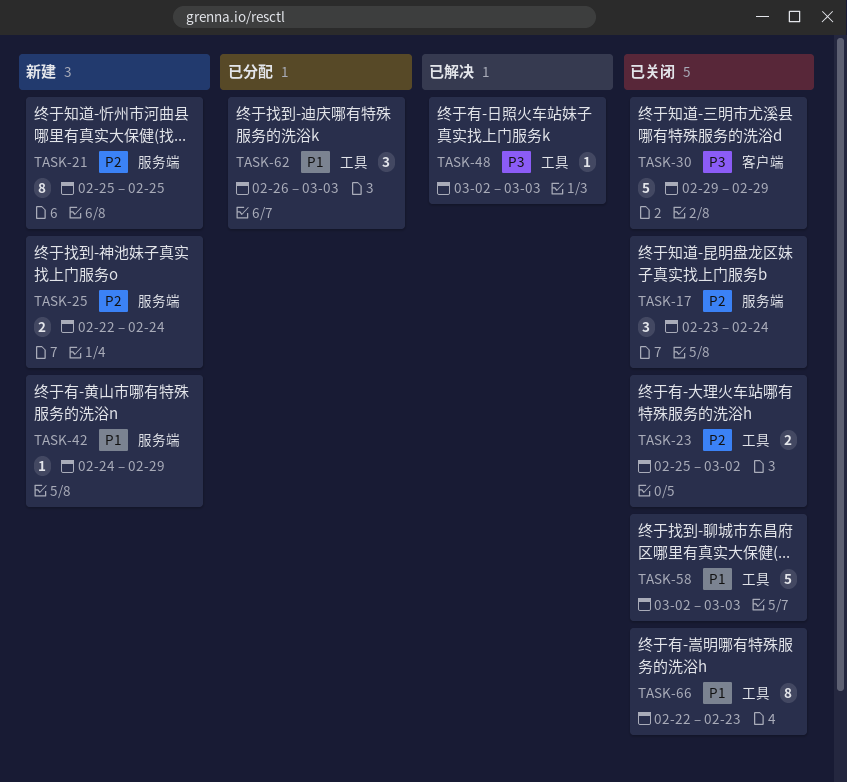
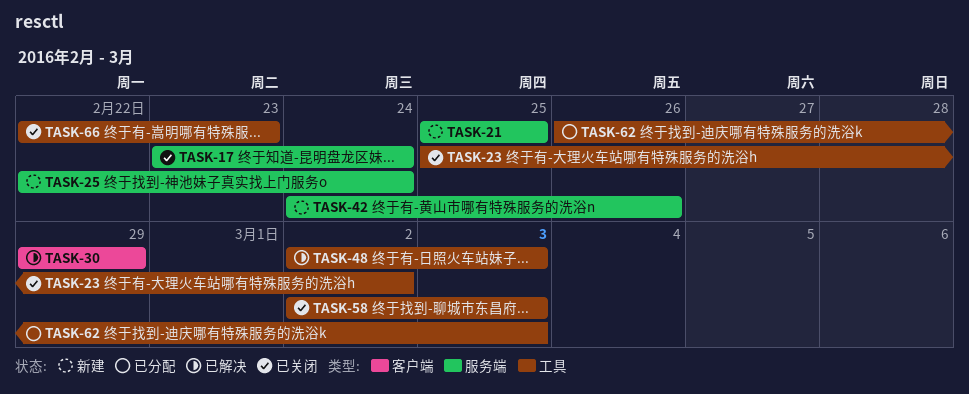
TASK-30, status: 已关闭 -> 已解决
TASK-42, due: Feb 29 -> Feb 26

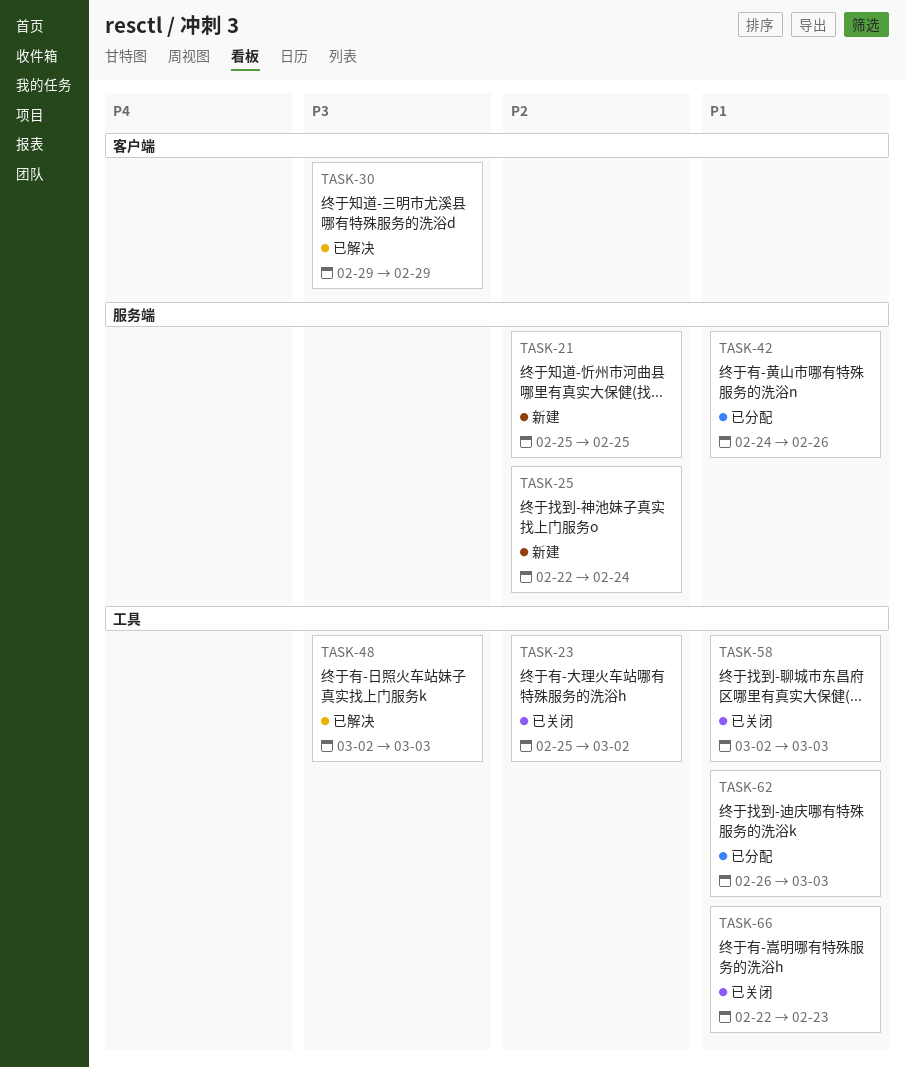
TASK-17: present -> none
TASK-42, status: 新建 -> 已分配

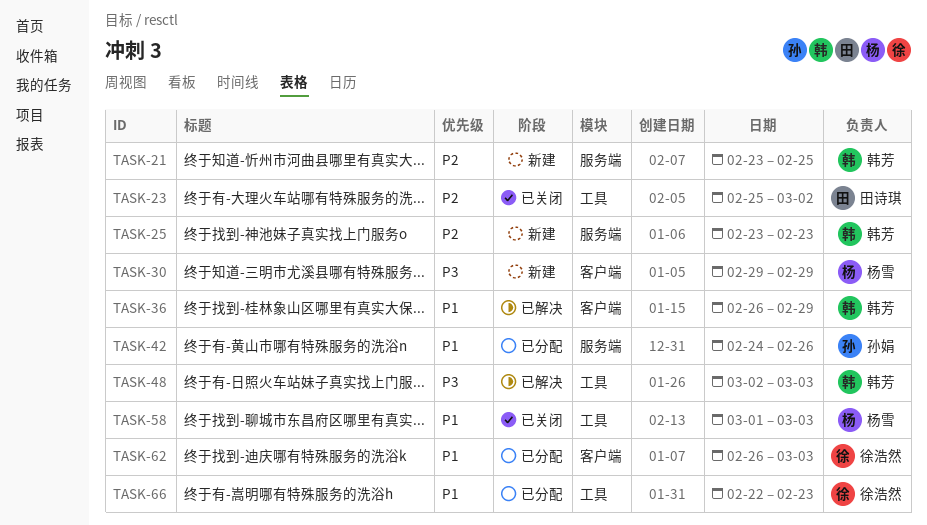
TASK-21, start: Feb 25 -> Feb 23
TASK-25, start: Feb 22 -> Feb 23
TASK-25, due: Feb 24 -> Feb 23
TASK-30, status: 已解决 -> 新建
TASK-36: none -> present
TASK-58, start: Mar 2 -> Mar 1
TASK-62, label: 工具 -> 客户端
TASK-66, status: 已关闭 -> 已分配

